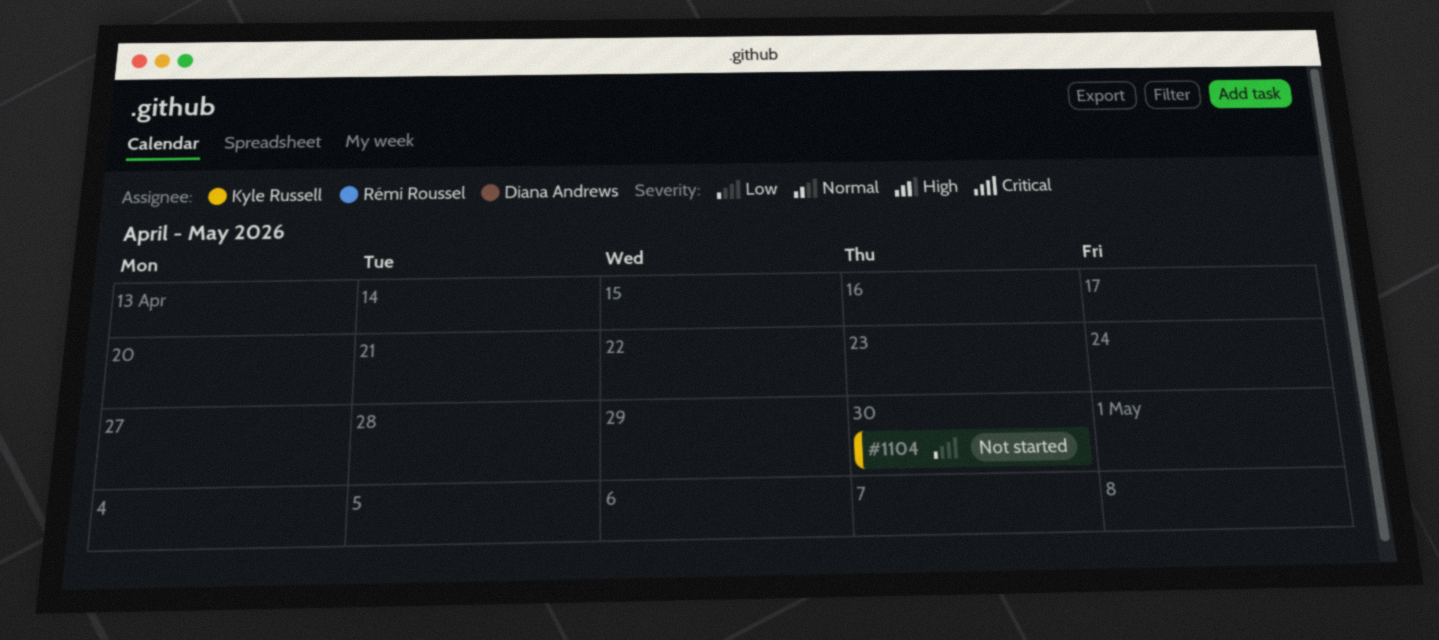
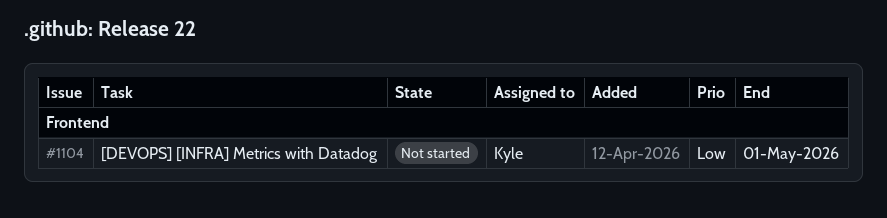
#1104, due: Apr 30 -> May 1

